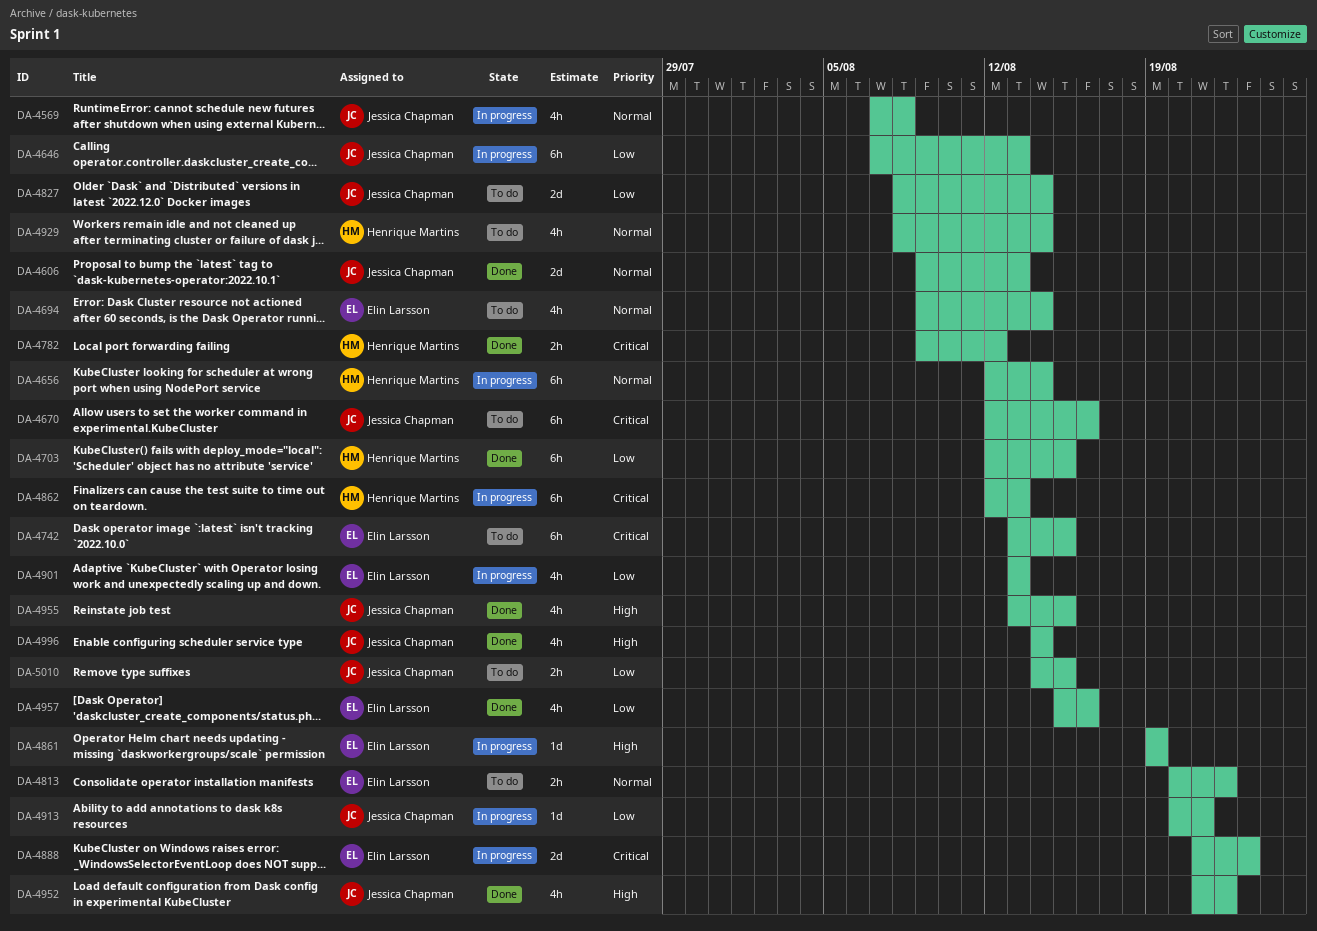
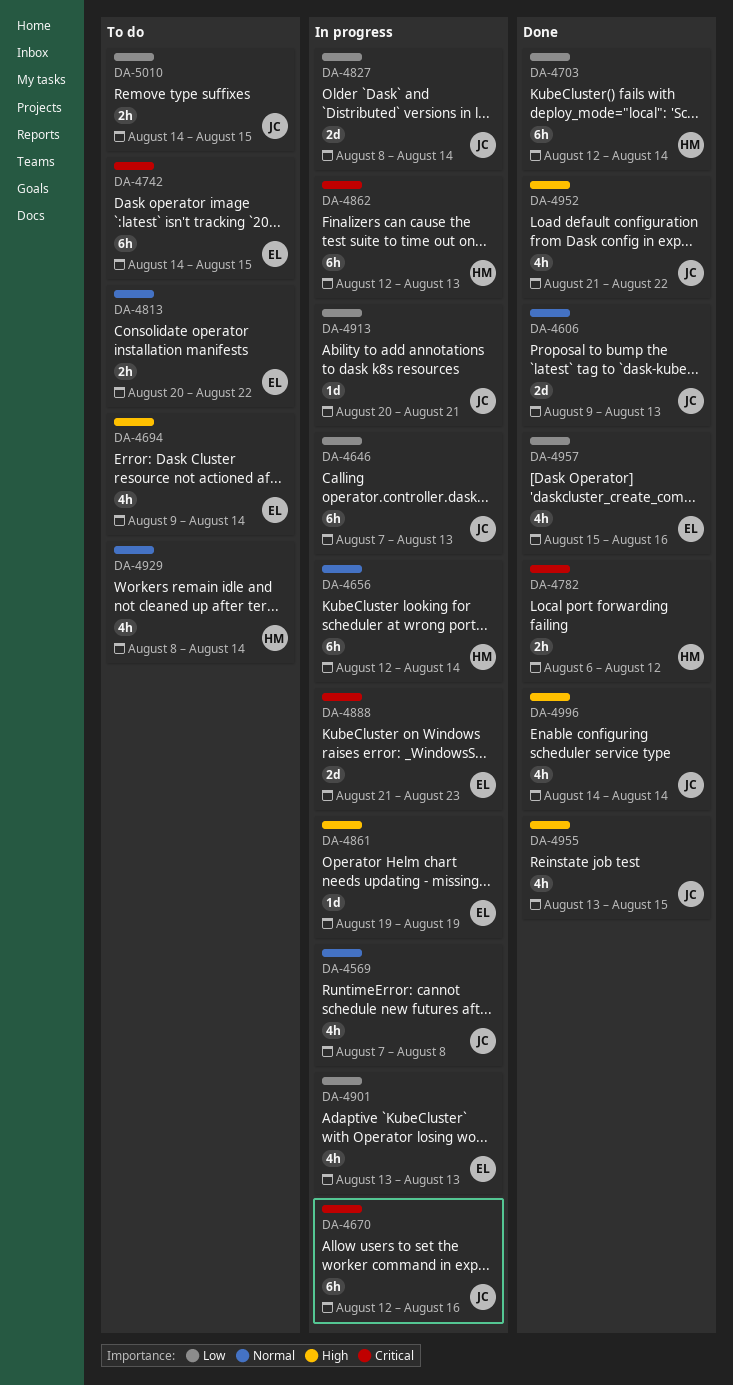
DA-4670, status: To do -> In progress
DA-4694, priority: Normal -> High
DA-4703, due: Aug 15 -> Aug 14
DA-4742, start: Aug 13 -> Aug 14
DA-4782, start: Aug 9 -> Aug 6
DA-4827, status: To do -> In progress

